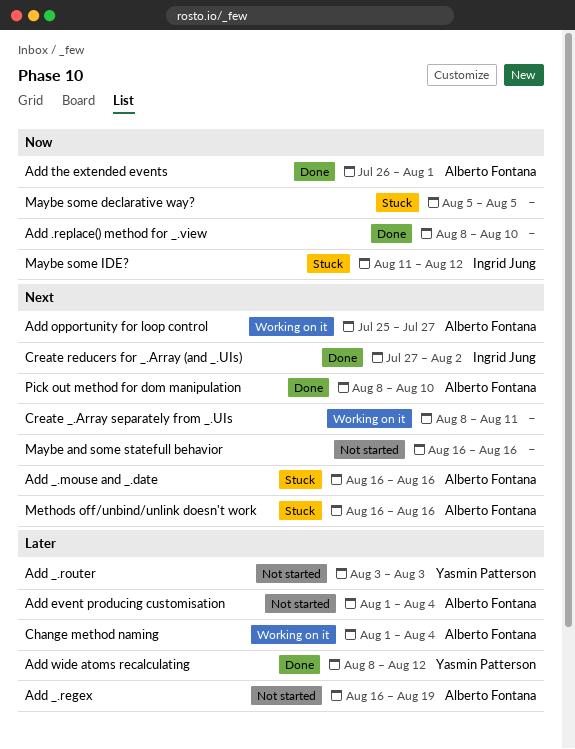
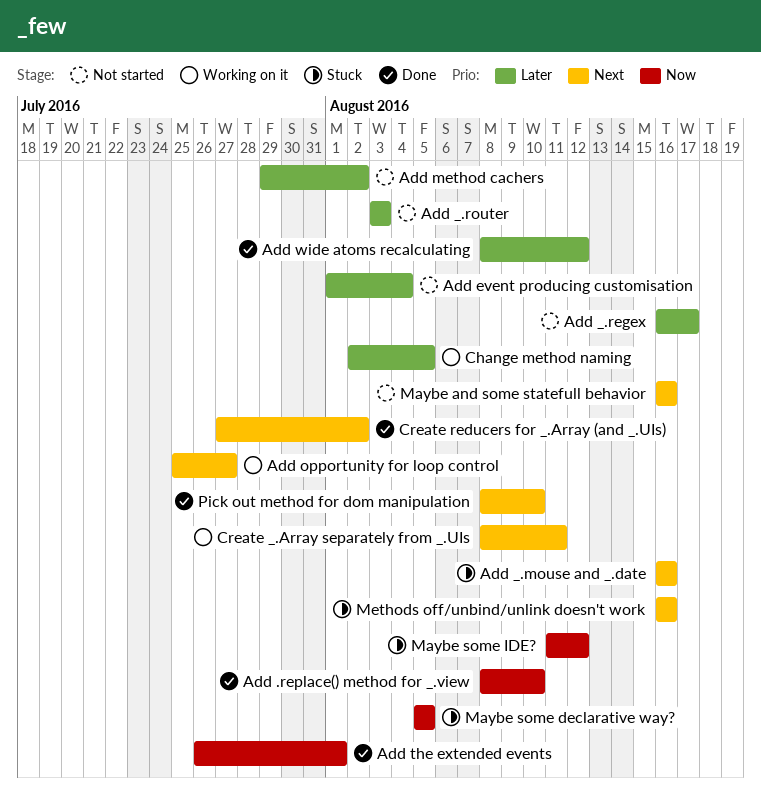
Add _.regex, due: Aug 19 -> Aug 17
Add method cachers: none -> present
Change method naming, start: Aug 1 -> Aug 2
Change method naming, due: Aug 4 -> Aug 5

